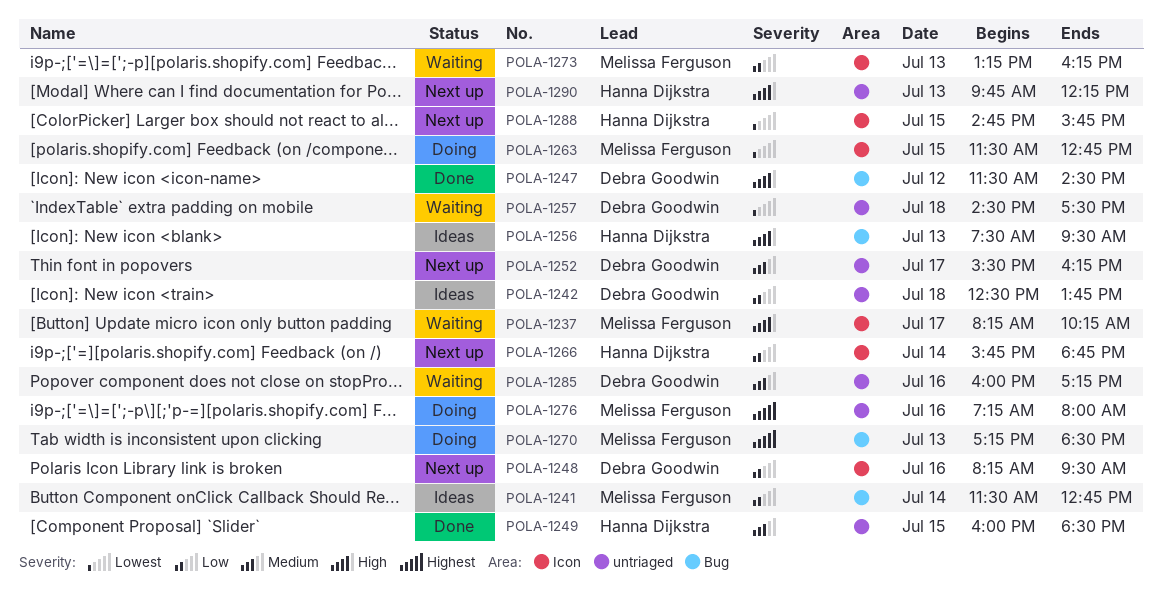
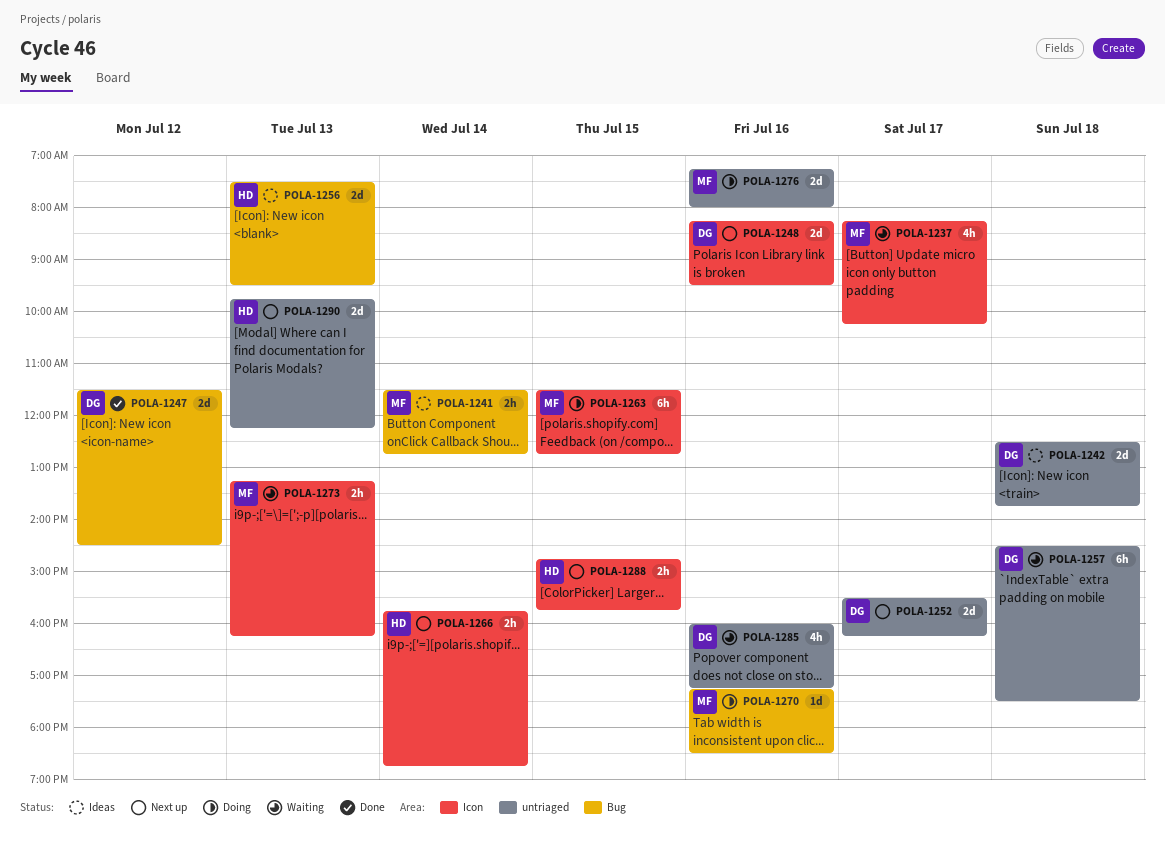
POLA-1249: present -> none
POLA-1270, day: Jul 13 -> Jul 16

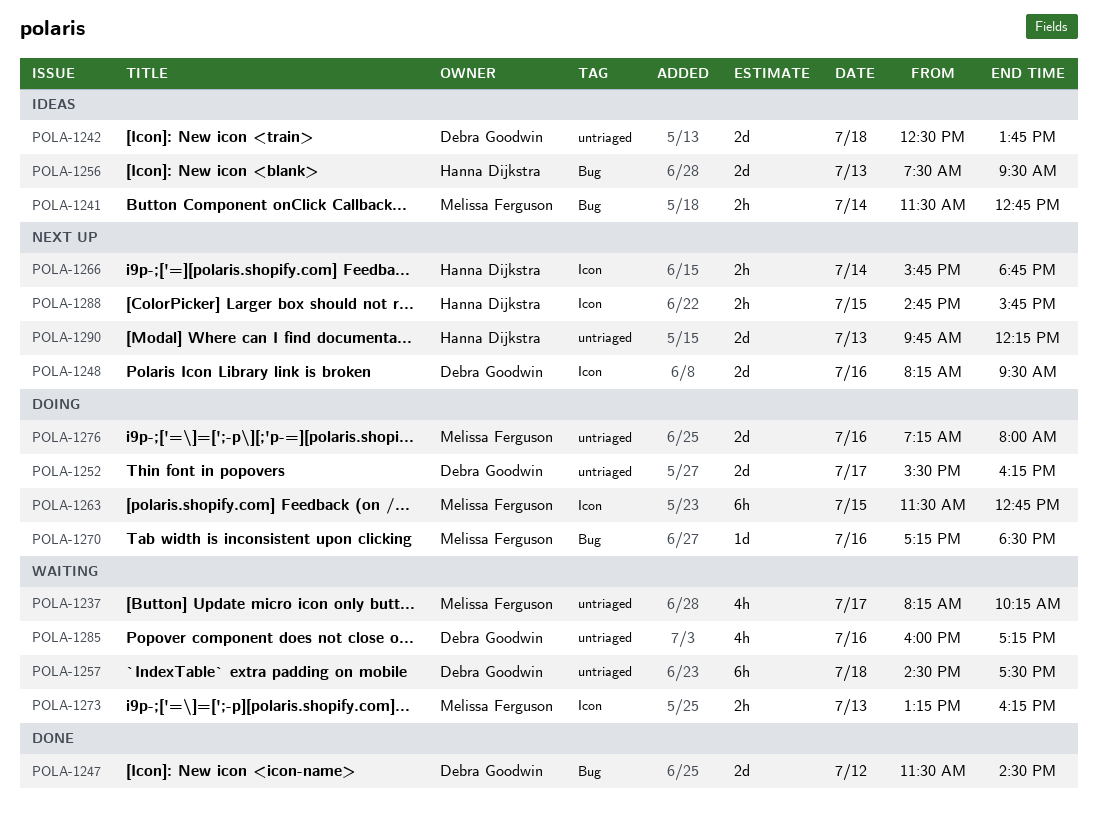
POLA-1237, label: Icon -> untriaged
POLA-1252, status: Next up -> Doing

